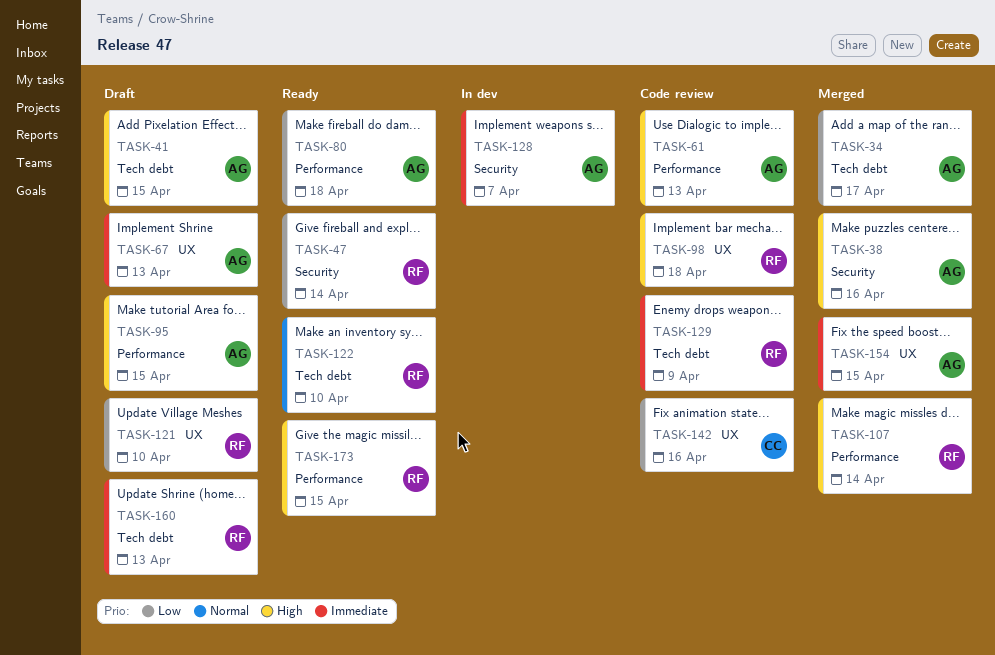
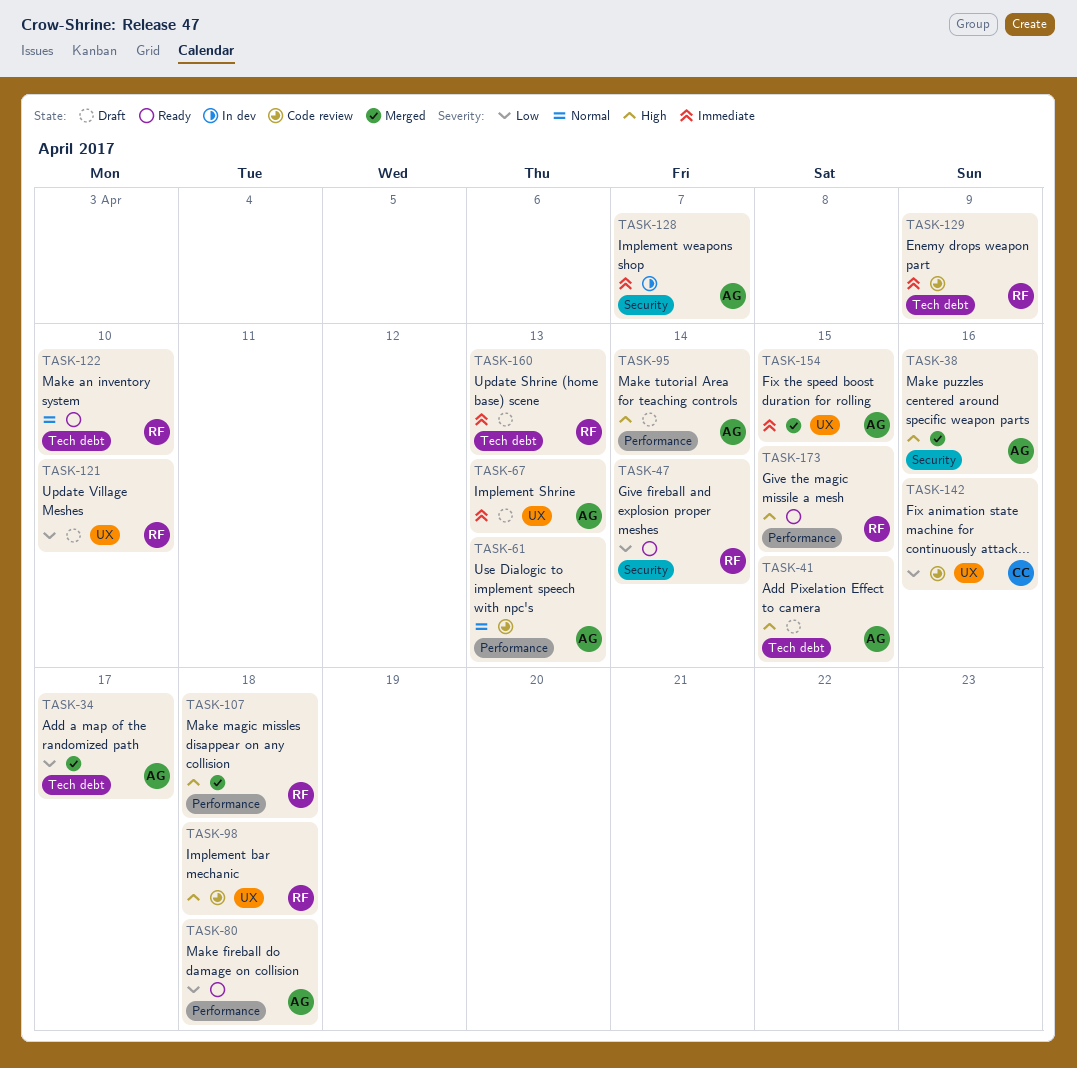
TASK-61, priority: High -> Normal
TASK-95, due: Apr 15 -> Apr 14
TASK-107, due: Apr 14 -> Apr 18

